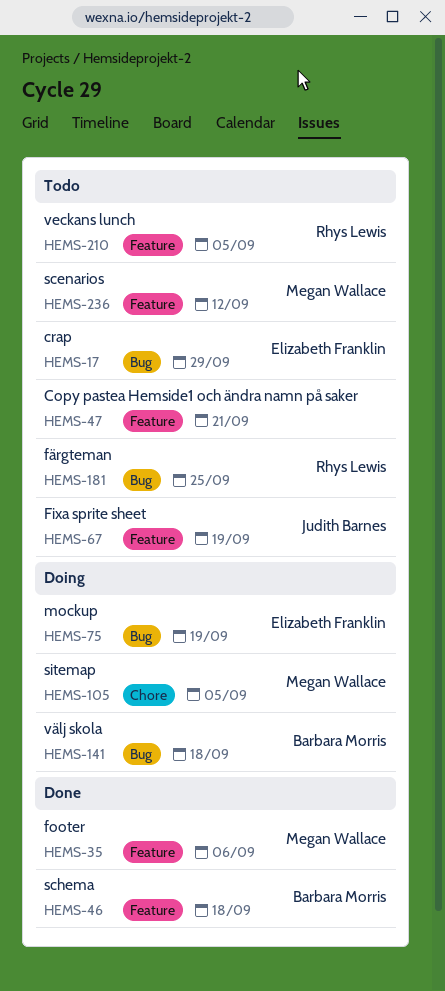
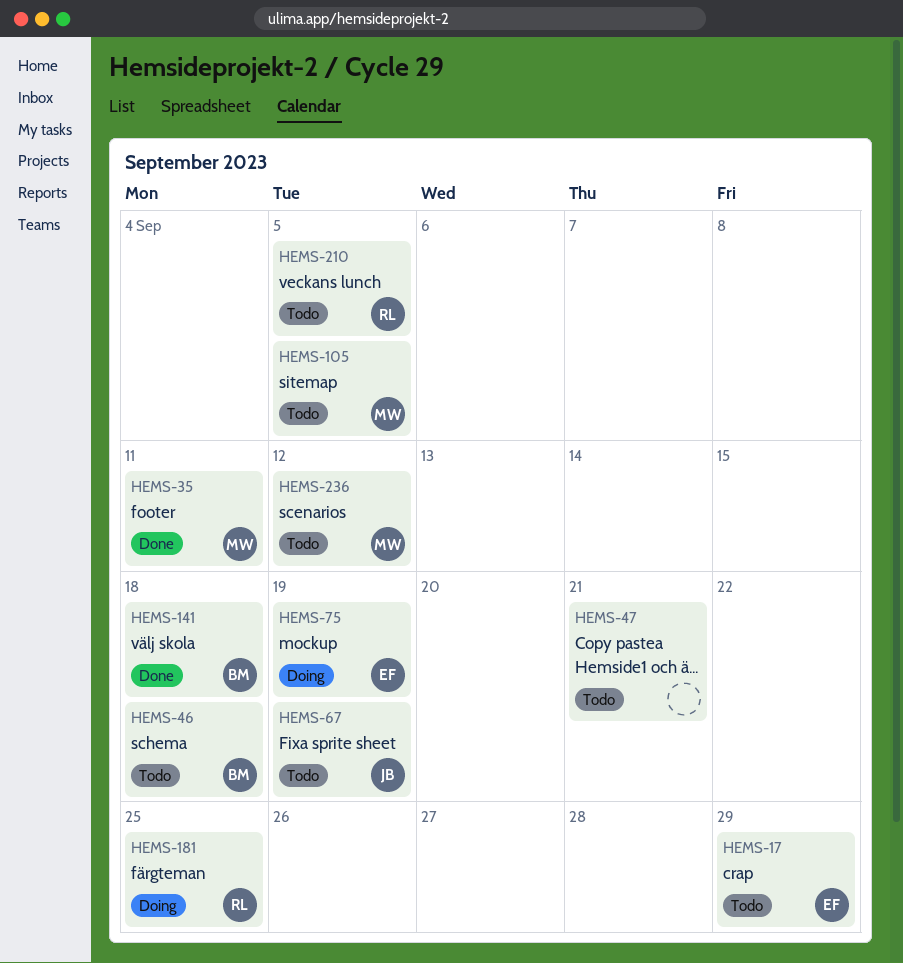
HEMS-35, due: Sep 6 -> Sep 11
HEMS-46, status: Done -> Todo
HEMS-105, status: Doing -> Todo
HEMS-141, status: Doing -> Done
HEMS-181, status: Todo -> Doing

